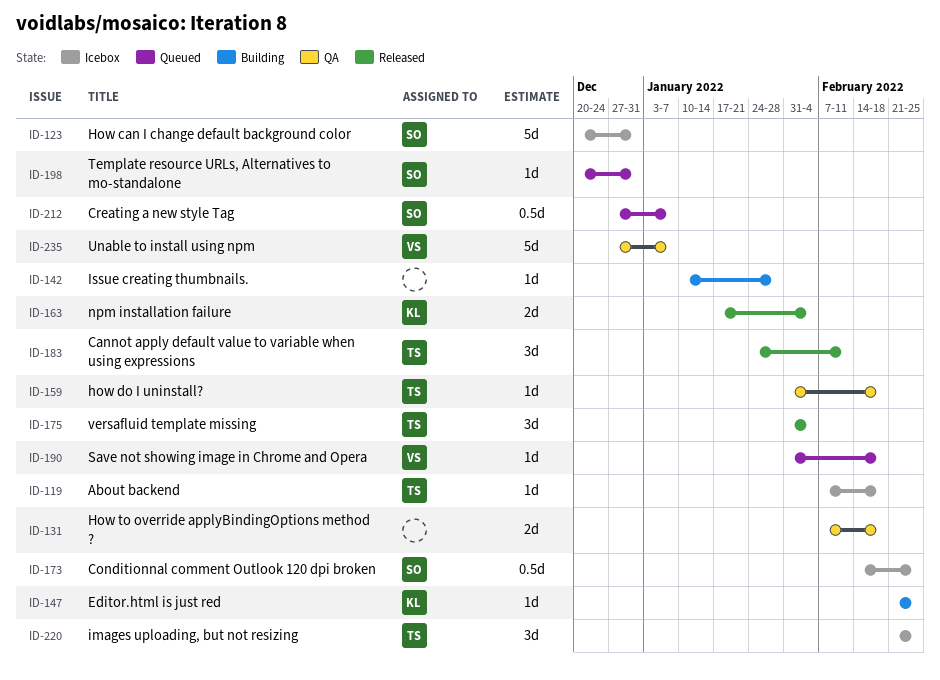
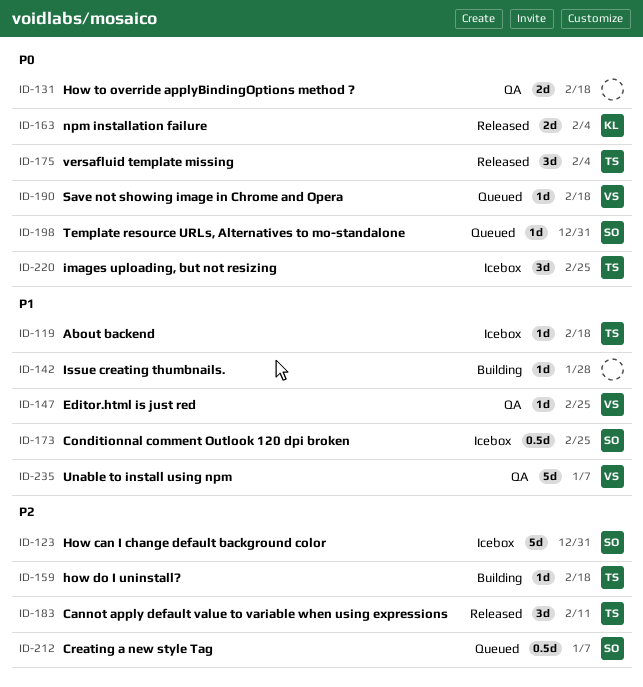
ID-147, status: Building -> QA
ID-147, owner: KL -> VS
ID-159, status: QA -> Building

